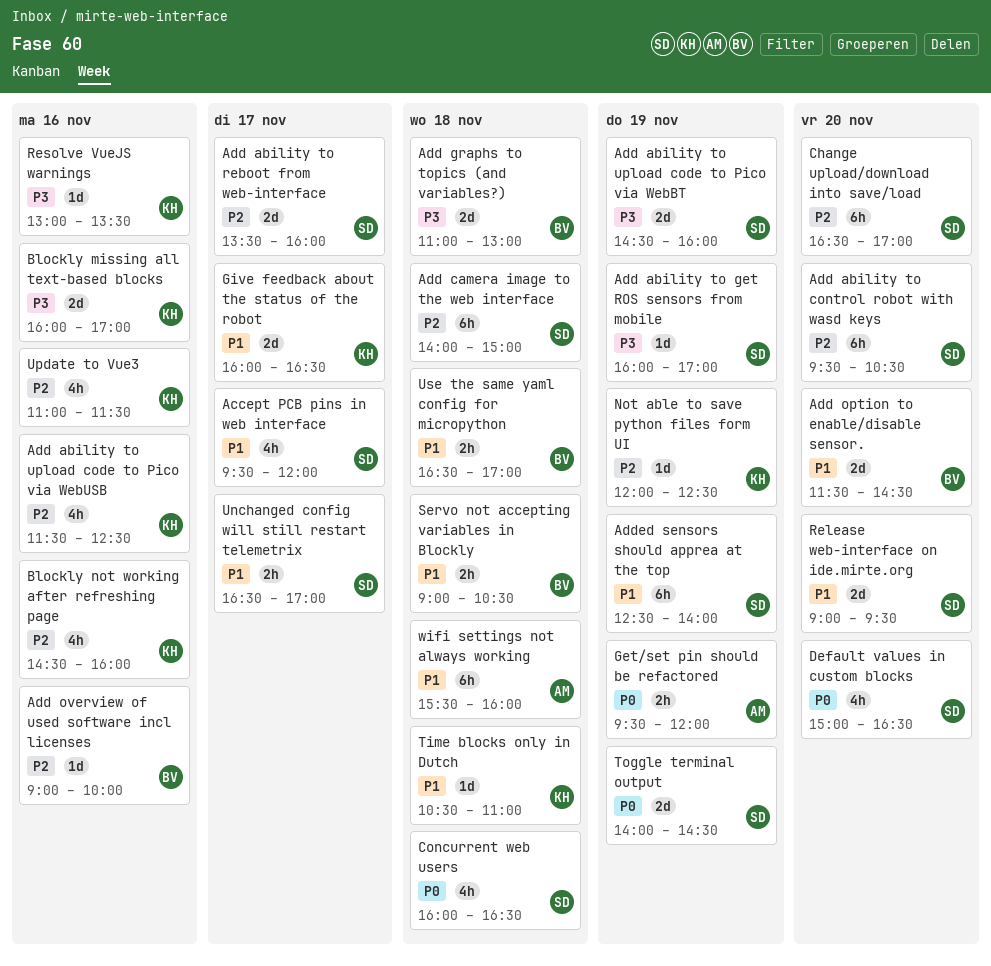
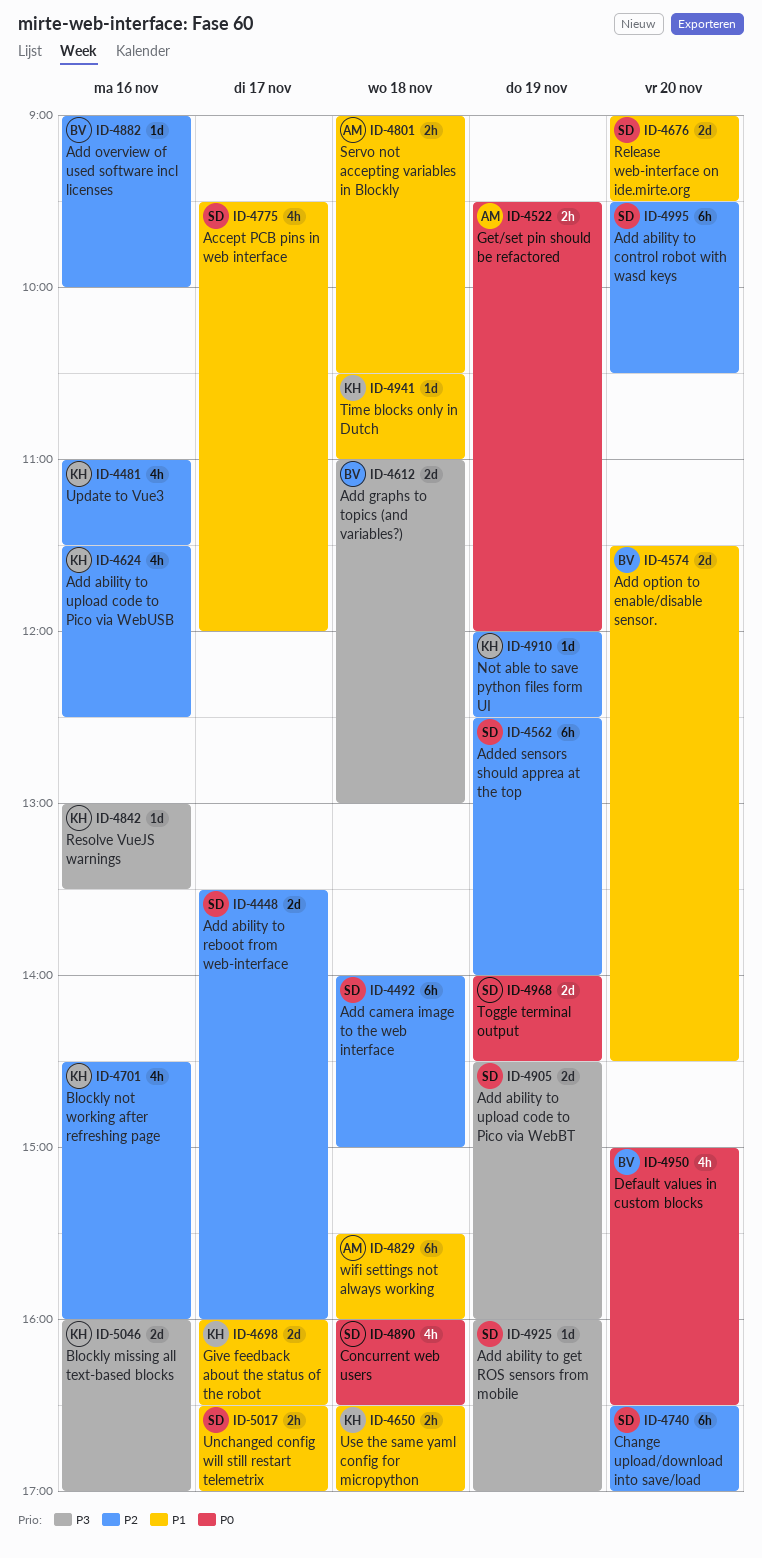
Added sensors should apprea at the top, priority: P1 -> P2
Default values in custom blocks, owner: SD -> BV
Servo not accepting variables in Blockly, owner: BV -> AM
Use the same yaml config for micropython, owner: BV -> KH

